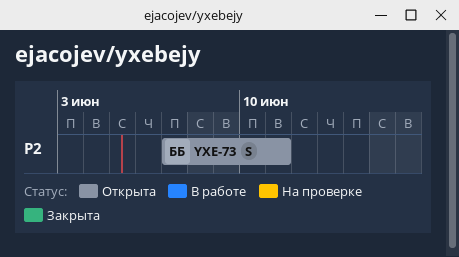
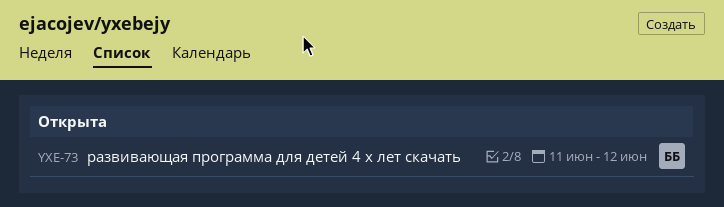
YXE-73, start: Jun 7 -> Jun 11
YXE-73, due: Jun 11 -> Jun 12

